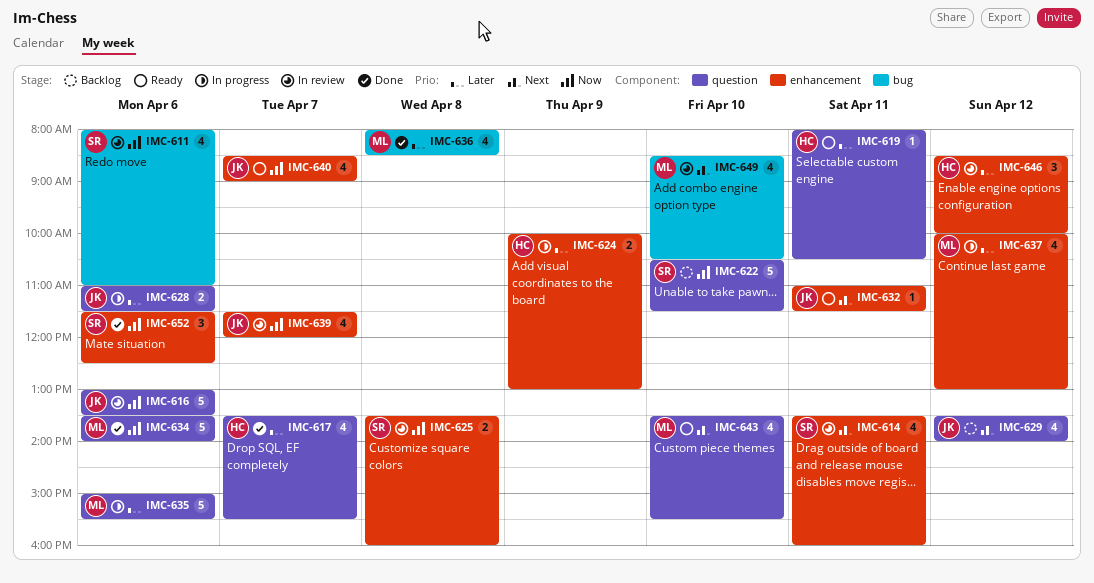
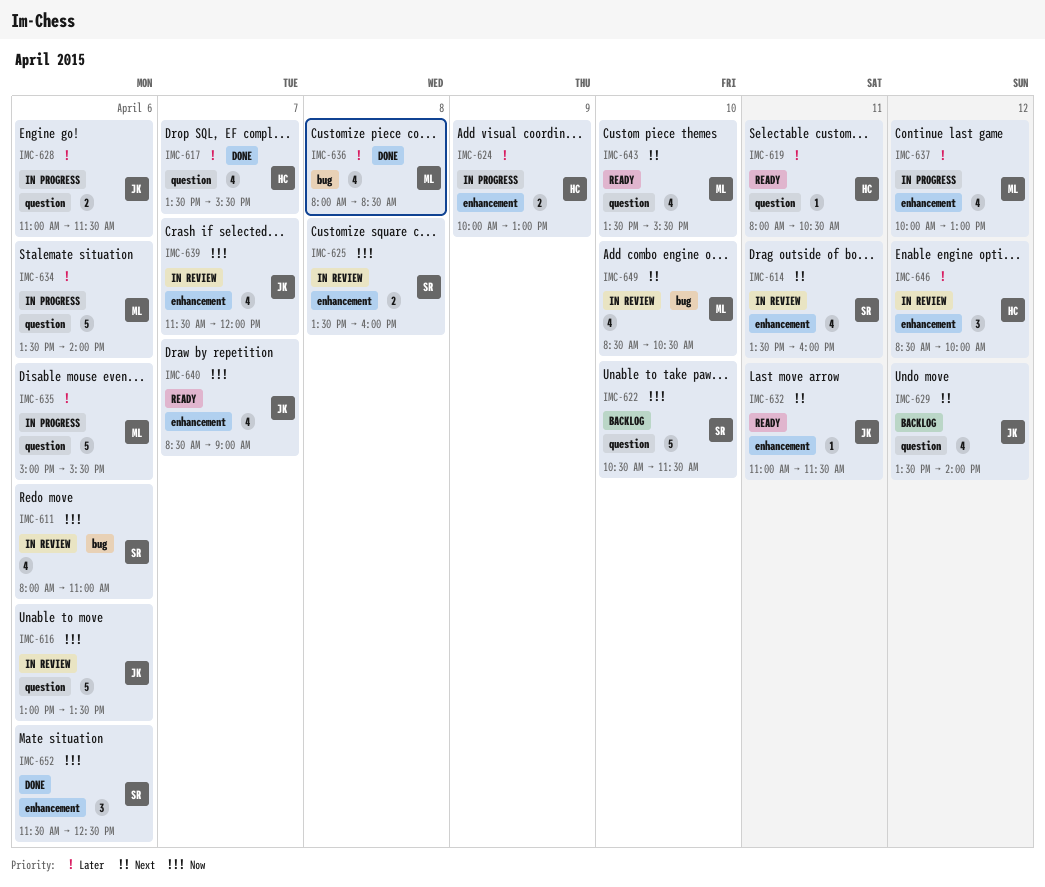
IMC-634, status: Done -> In progress
IMC-634, priority: Now -> Later

